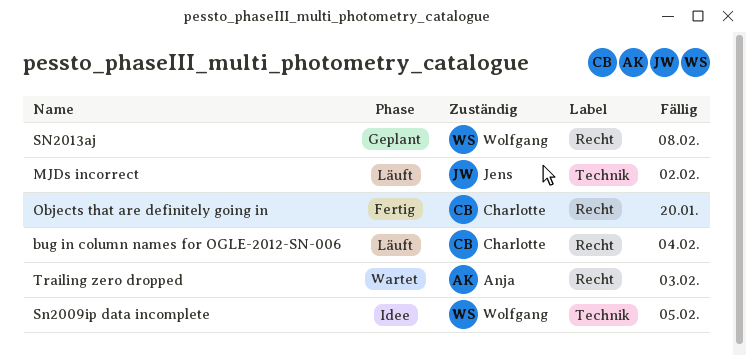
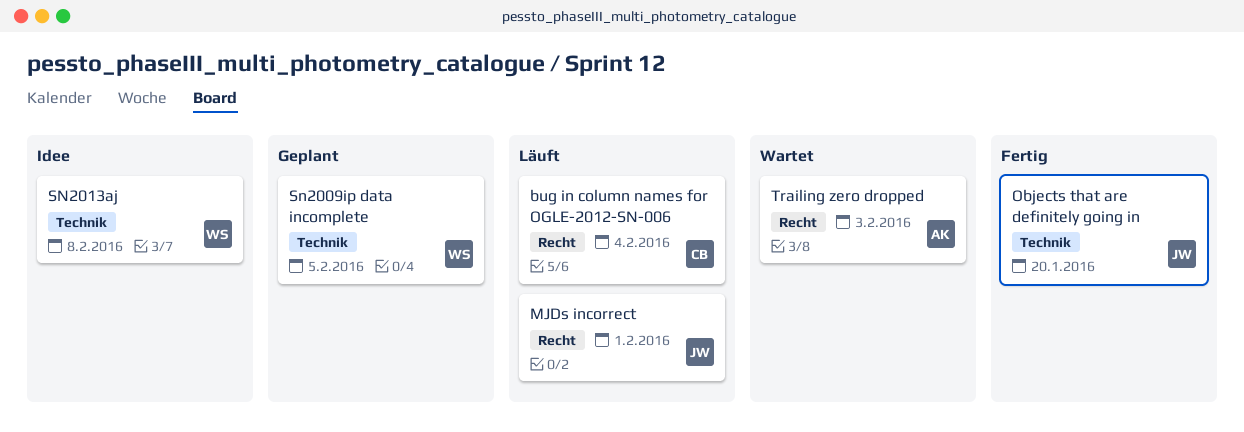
MJDs incorrect, label: Technik -> Recht
MJDs incorrect, due: Feb 2 -> Feb 1
Objects that are definitely going in, owner: Charlotte -> Jens
Objects that are definitely going in, label: Recht -> Technik
Sn2009ip data incomplete, status: Idee -> Geplant
SN2013aj, status: Geplant -> Idee
SN2013aj, label: Recht -> Technik

